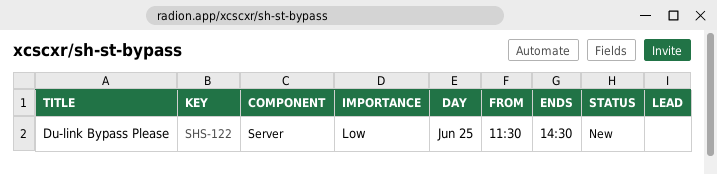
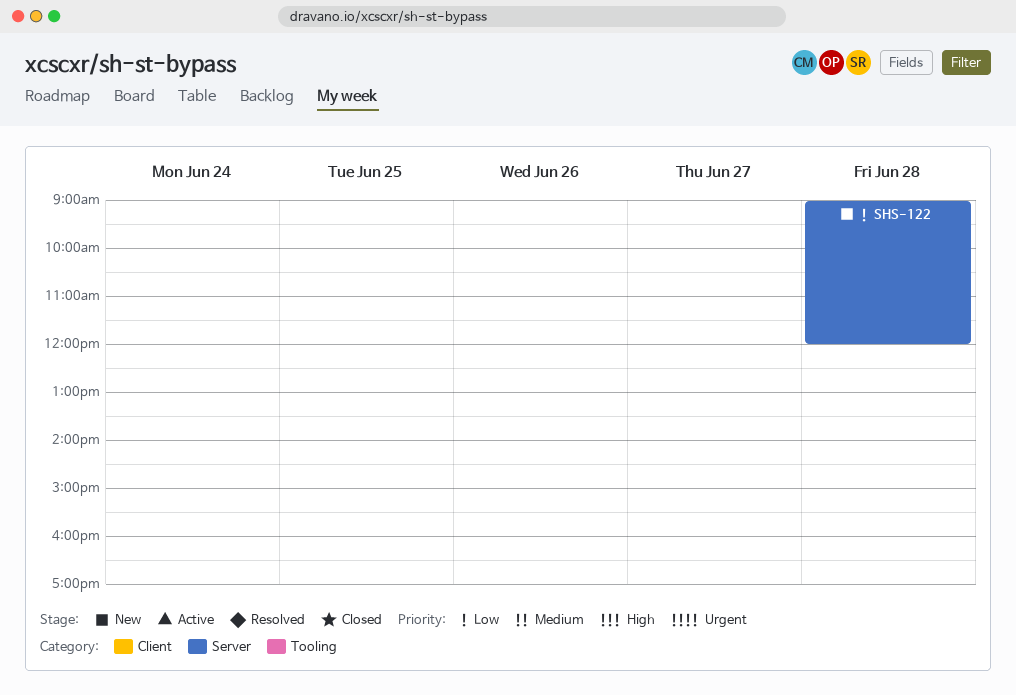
SHS-122, day: Jun 25 -> Jun 28
SHS-122, begins: 11:30 -> 09:00
SHS-122, ends: 14:30 -> 12:00

